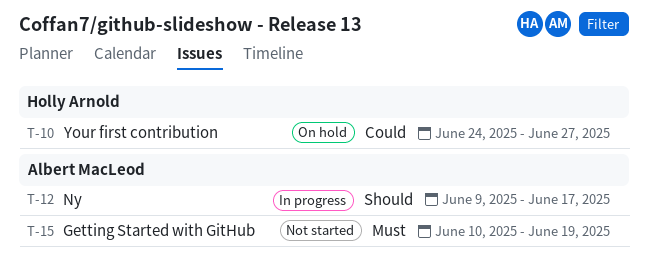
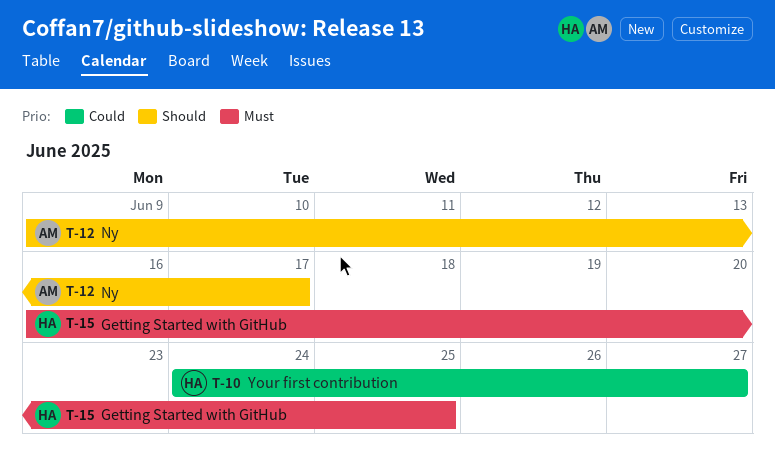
T-15, owner: Albert MacLeod -> Holly Arnold
T-15, start: Jun 10 -> Jun 16
T-15, due: Jun 19 -> Jun 25

